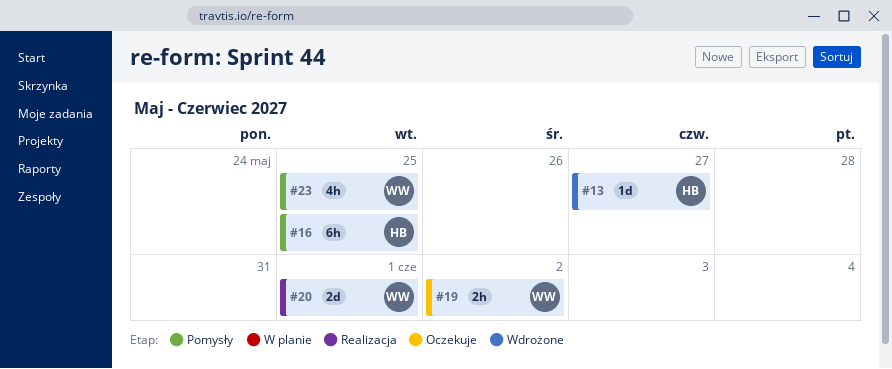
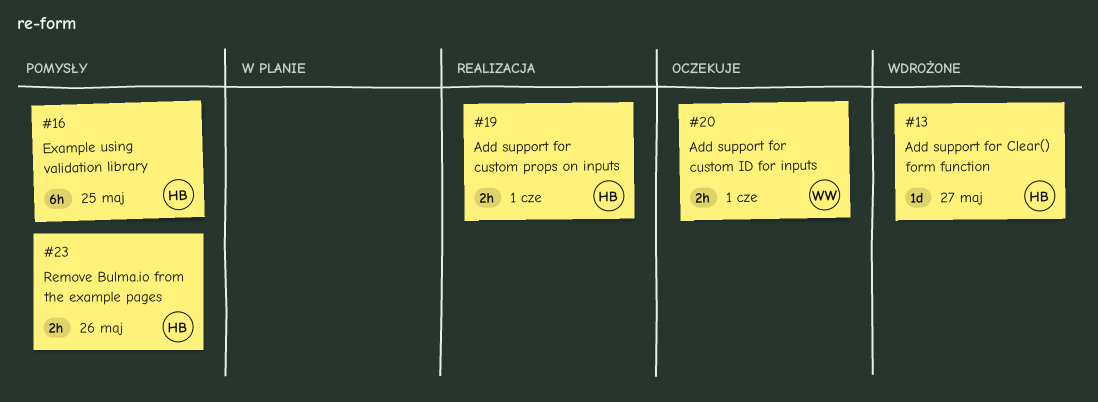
#19, status: Oczekuje -> Realizacja
#19, owner: WW -> HB
#19, due: Jun 2 -> Jun 1
#20, status: Realizacja -> Oczekuje
#20, estimate: 2d -> 2h
#23, owner: WW -> HB
#23, estimate: 4h -> 2h
#23, due: May 25 -> May 26

